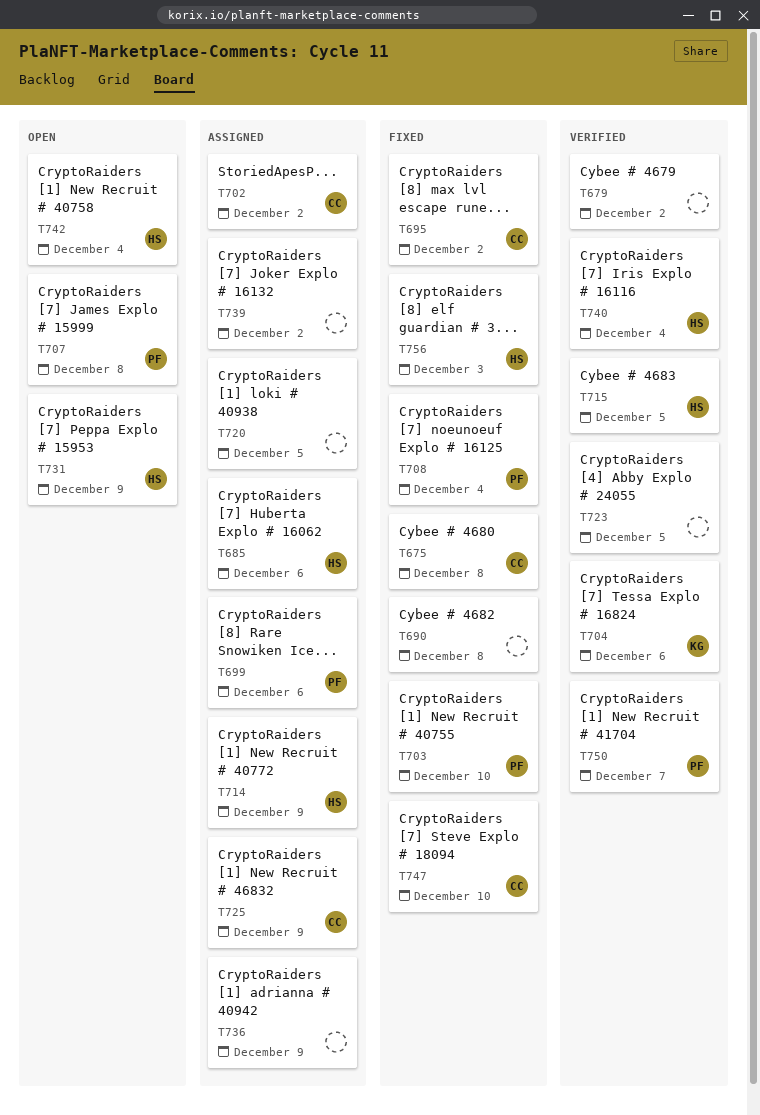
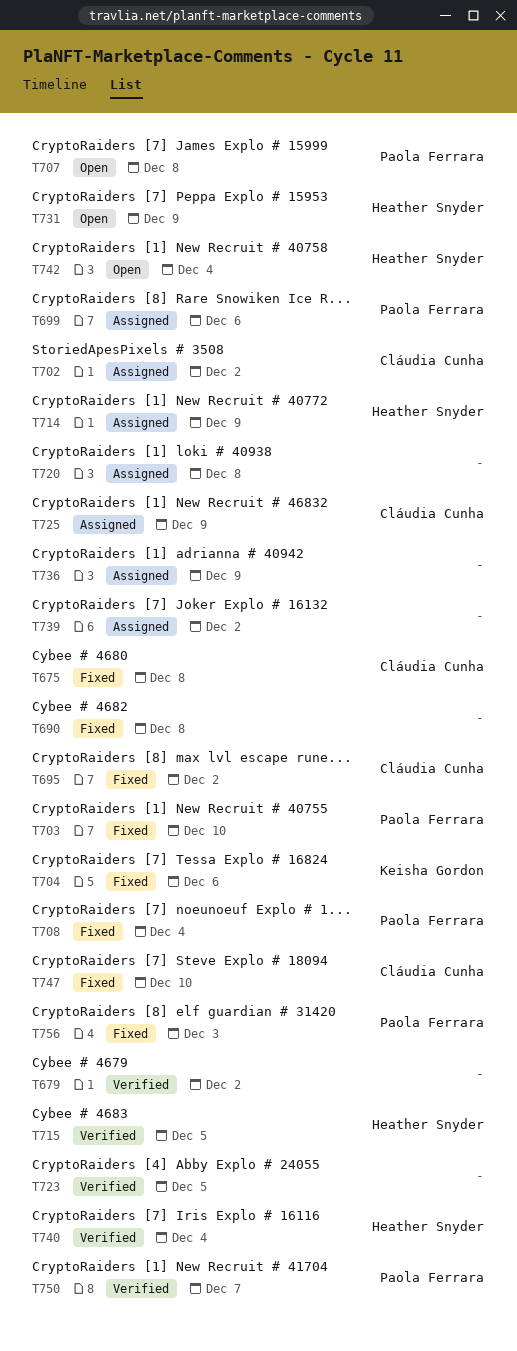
T685: present -> none
T704, status: Verified -> Fixed
T720, due: Dec 5 -> Dec 8
T756, owner: Heather Snyder -> Paola Ferrara

